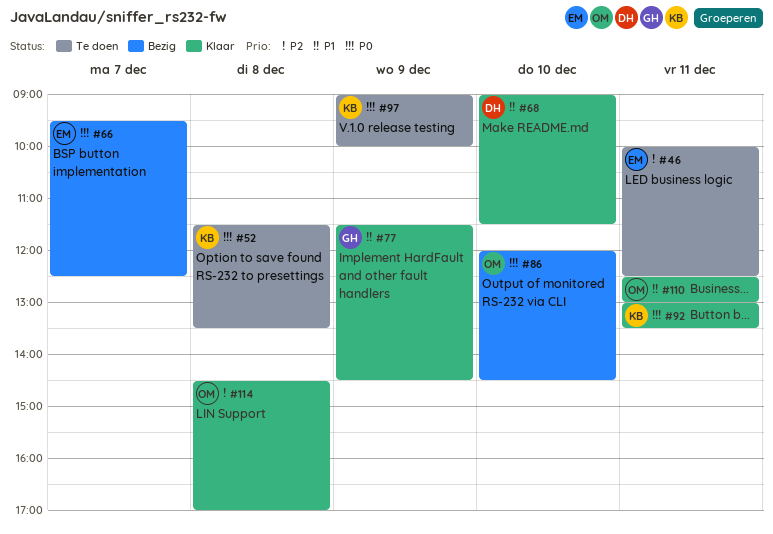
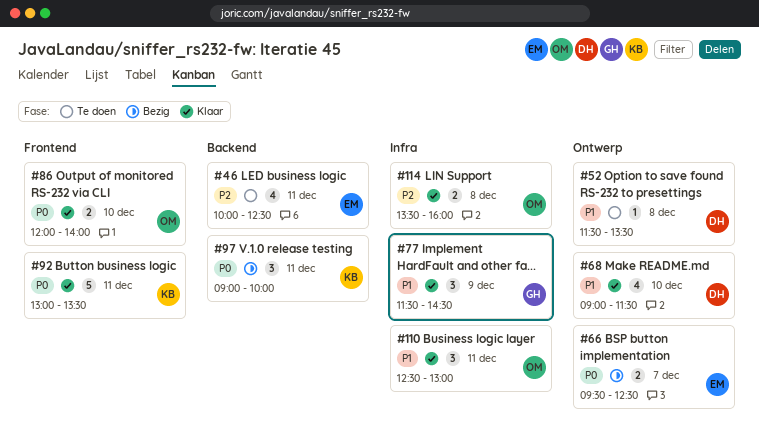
#52, owner: KB -> DH
#52, priority: P0 -> P1
#86, status: Bezig -> Klaar
#86, ends: 14:30 -> 14:00
#97, status: Te doen -> Bezig
#97, day: Dec 9 -> Dec 11
#114, begins: 14:30 -> 13:30
#114, ends: 17:00 -> 16:00

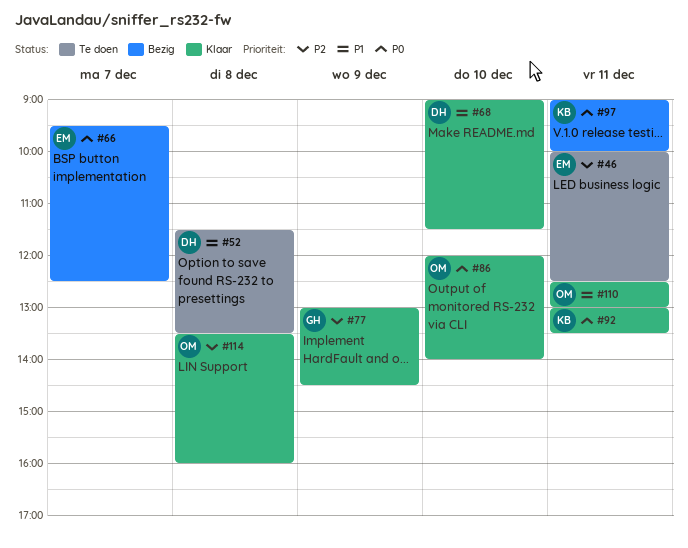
#77, priority: P1 -> P2
#77, begins: 11:30 -> 13:00

